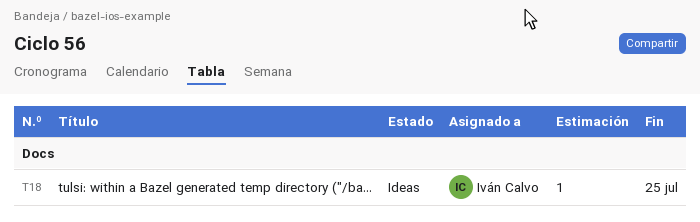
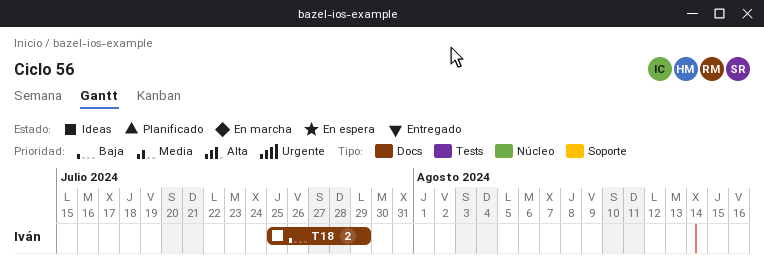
T18, estimate: 1 -> 2
T18, due: Jul 25 -> Jul 29

